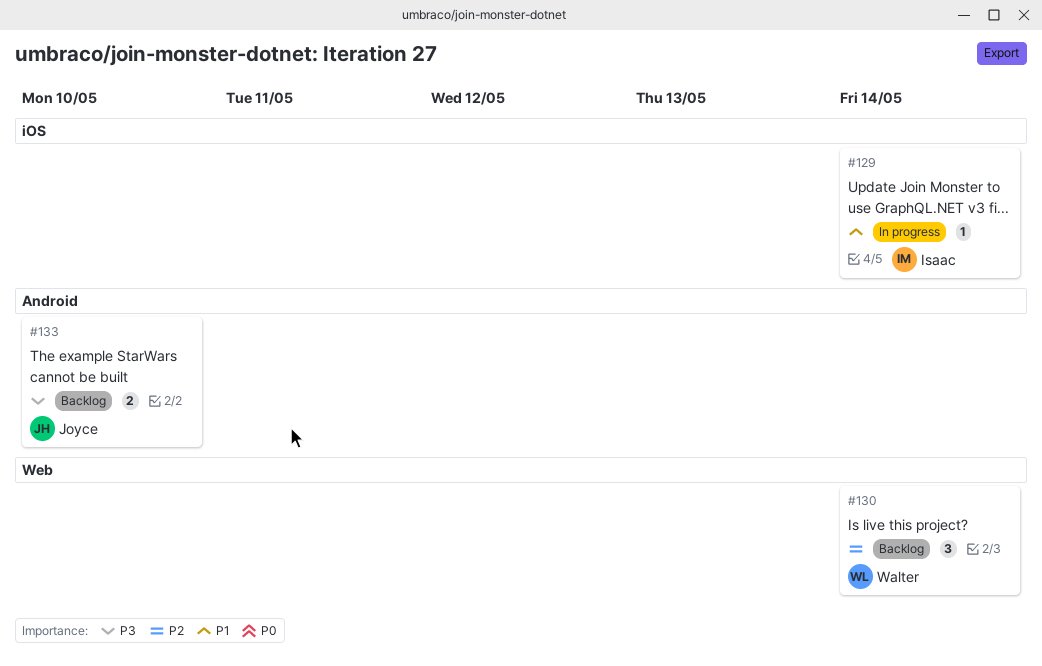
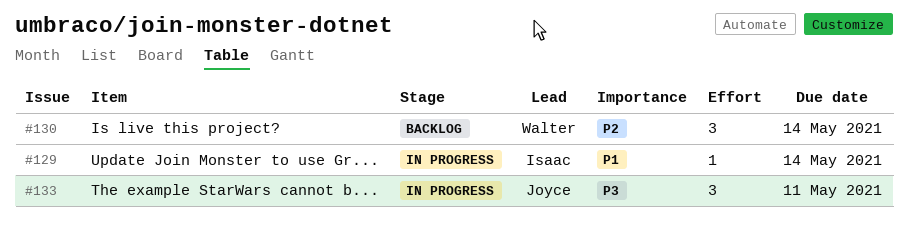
#133, status: Backlog -> In progress
#133, estimate: 2 -> 3
#133, due: May 10 -> May 11

